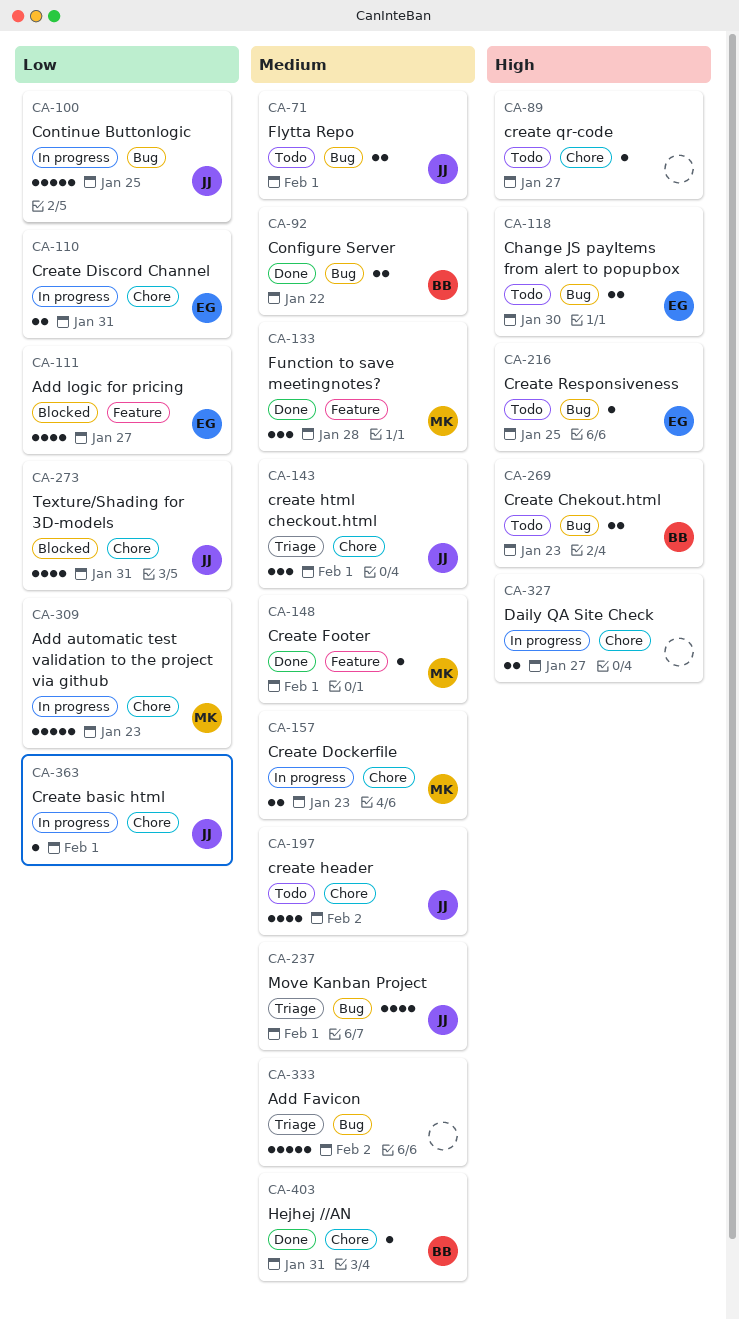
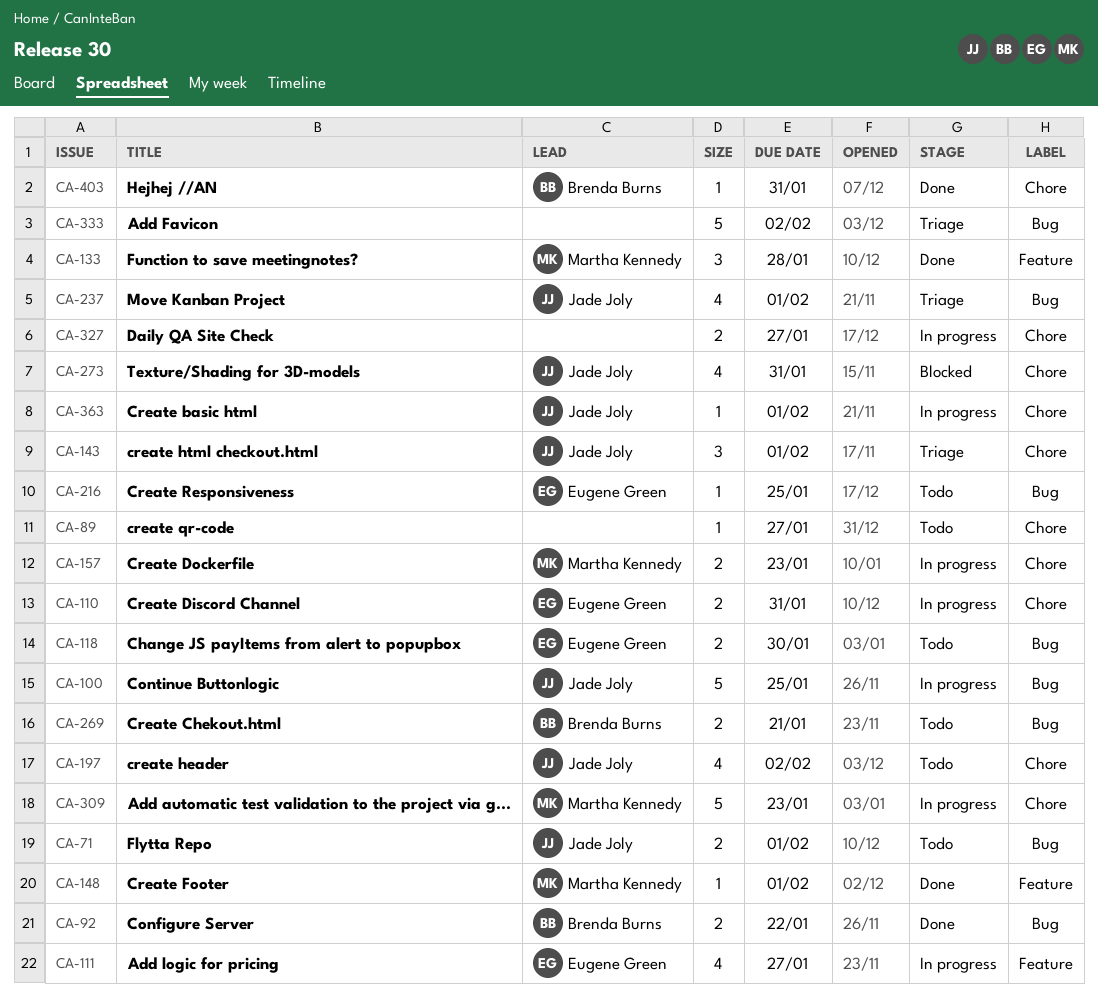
CA-111, status: Blocked -> In progress
CA-269, due: Jan 23 -> Jan 21

